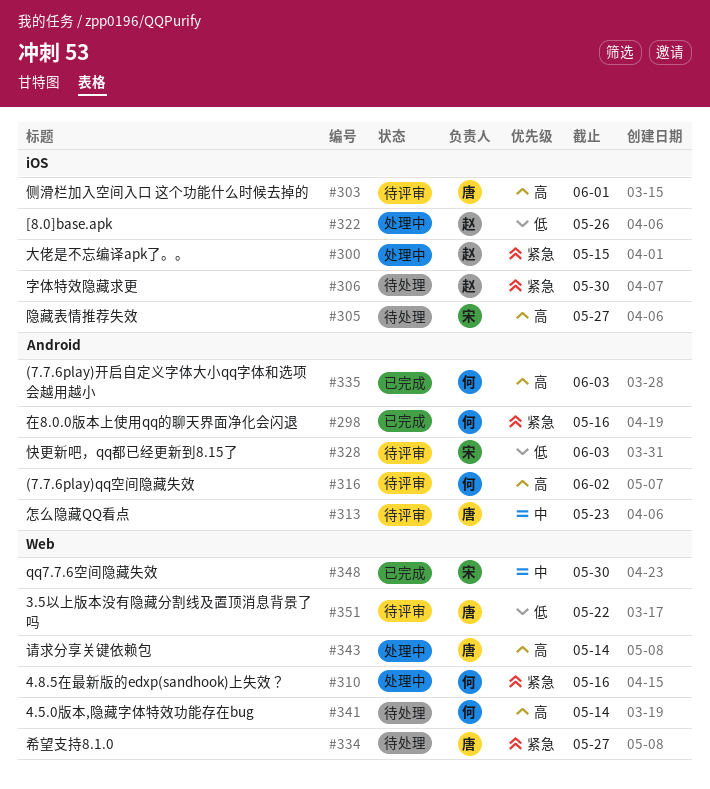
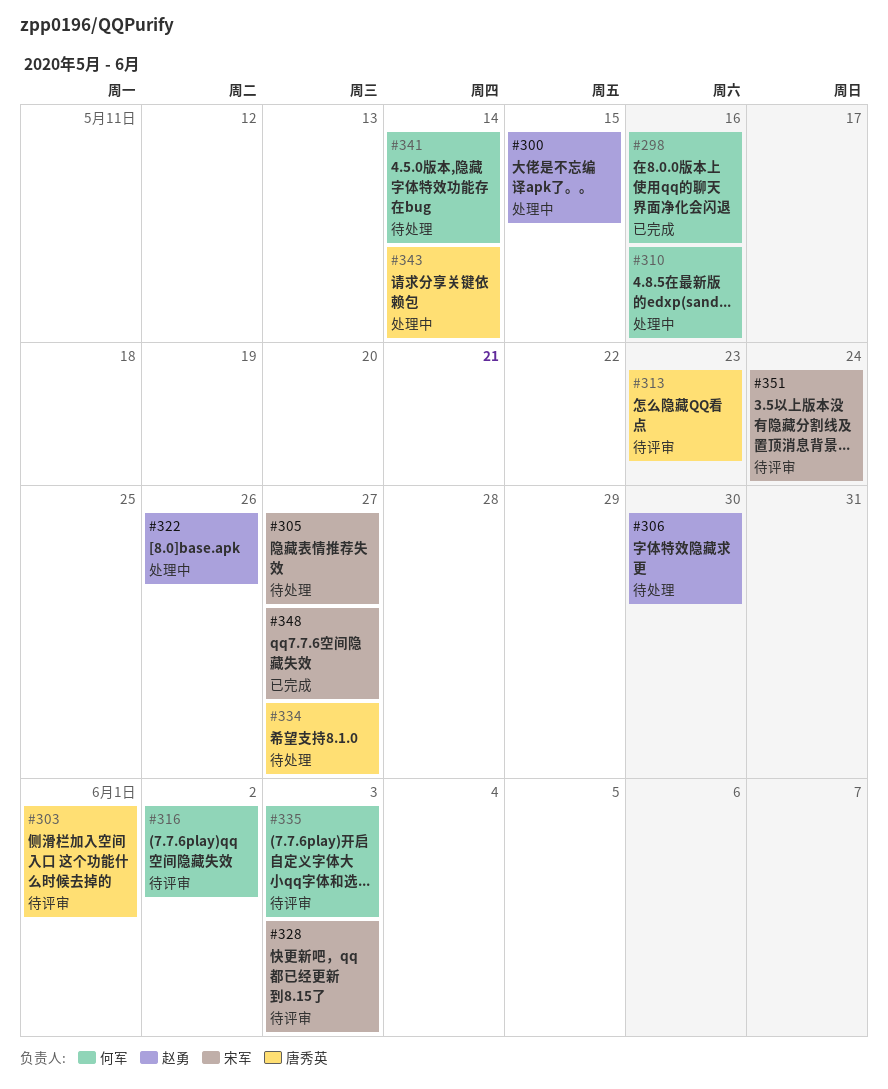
#335, status: 已完成 -> 待评审
#348, due: May 30 -> May 27
#351, owner: 唐秀英 -> 宋军
#351, due: May 22 -> May 24

